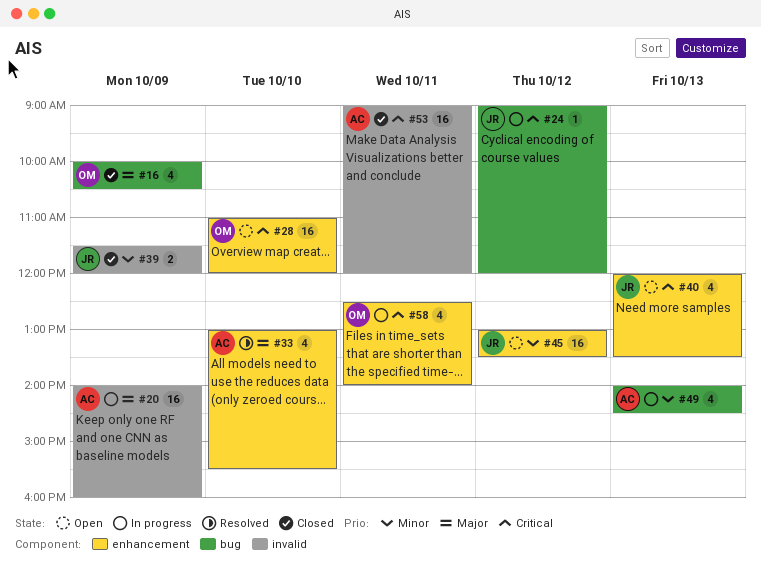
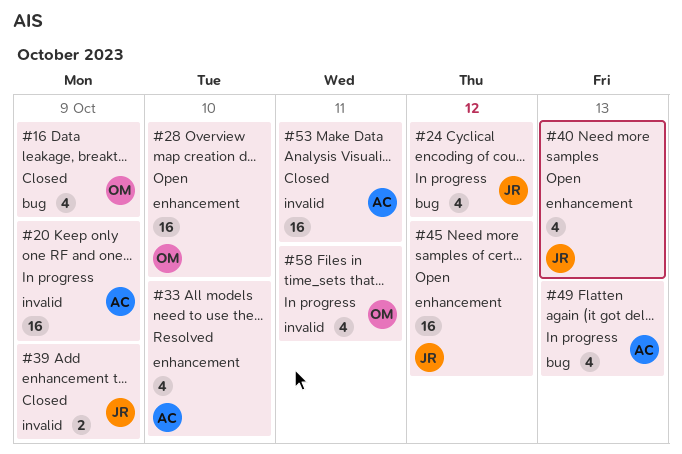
#24, estimate: 1 -> 4
#58, label: enhancement -> invalid

